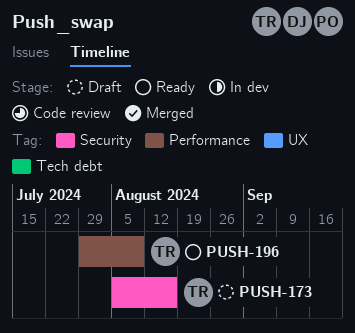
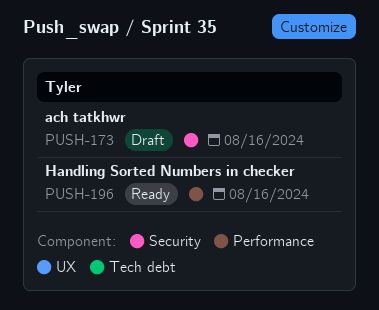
PUSH-196, due: Aug 9 -> Aug 16

